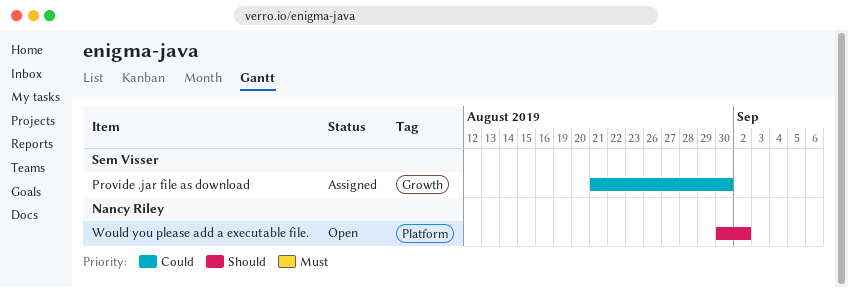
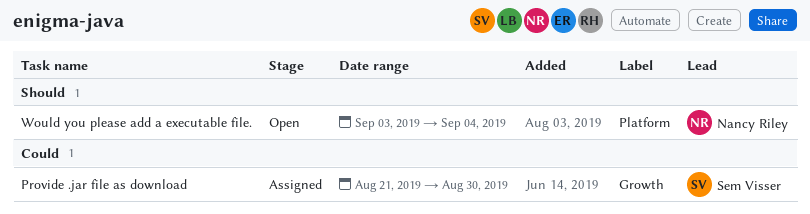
Would you please add a executable file., start: Aug 30 -> Sep 3
Would you please add a executable file., due: Sep 2 -> Sep 4

